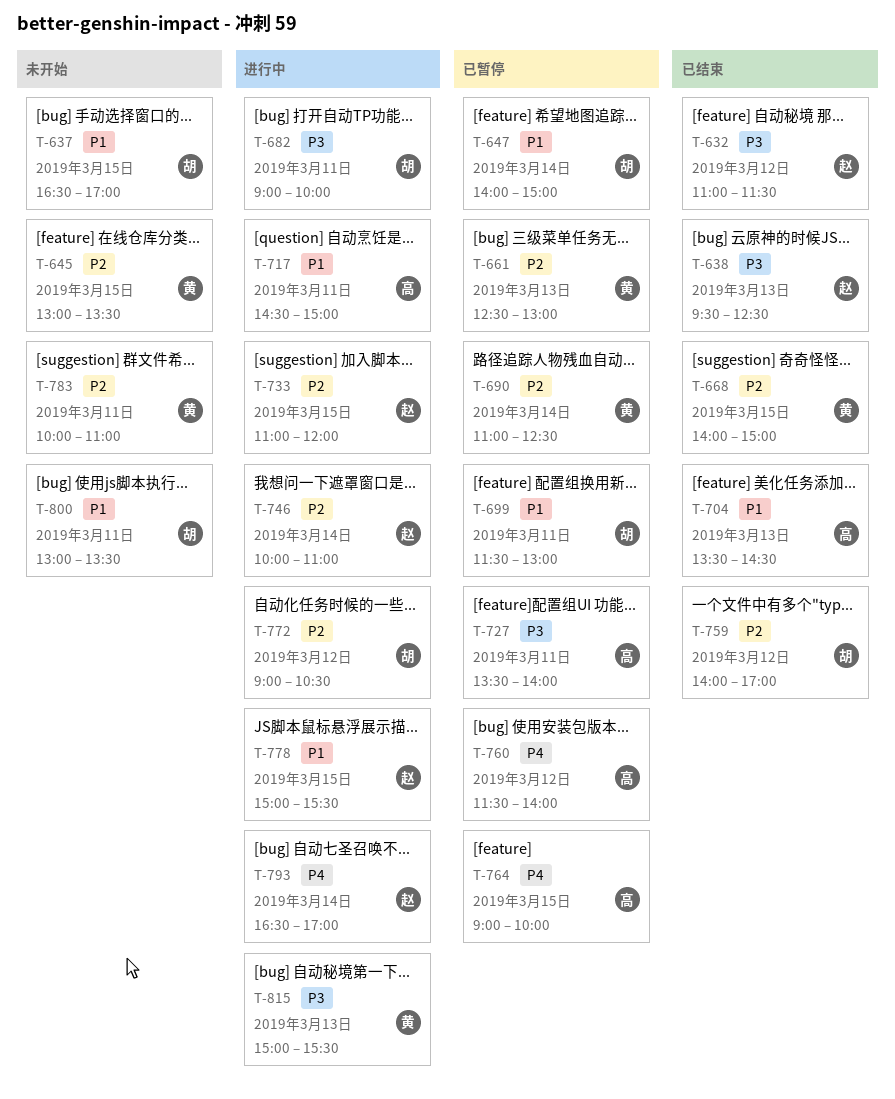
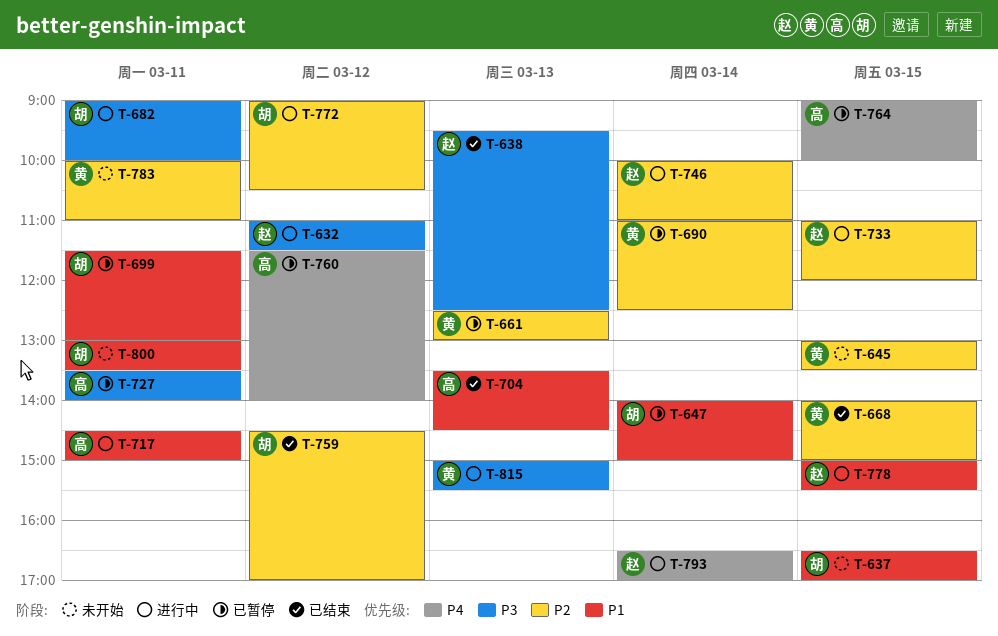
T-632, status: 已结束 -> 进行中
T-759, begins: 14:00 -> 14:30

